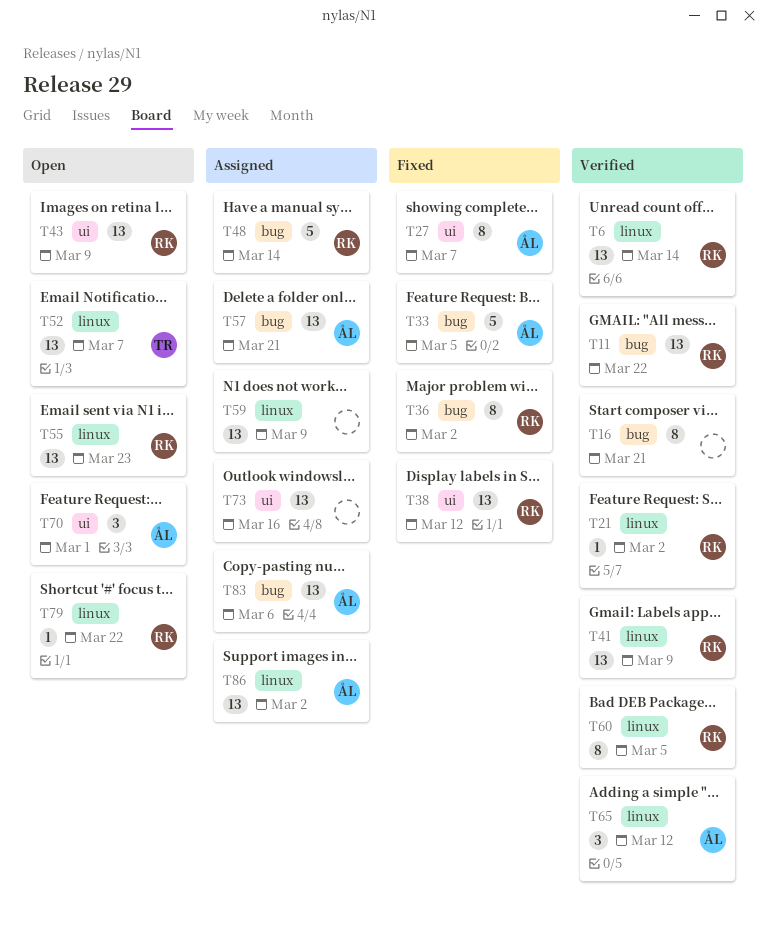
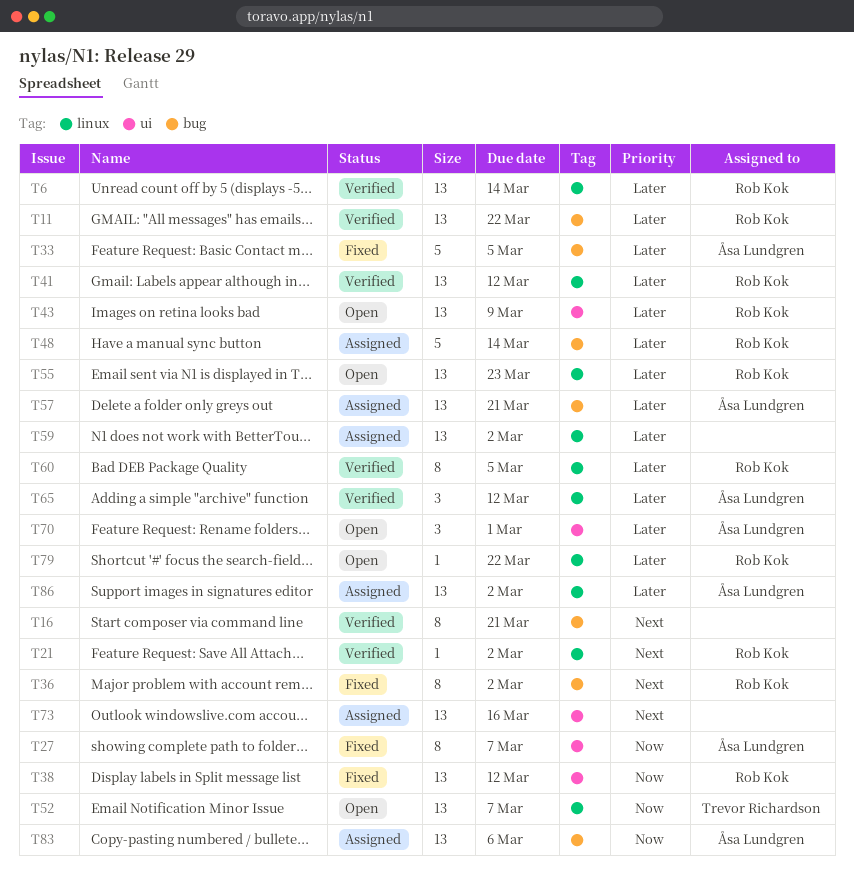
T41, due: Mar 9 -> Mar 12
T59, due: Mar 9 -> Mar 2

